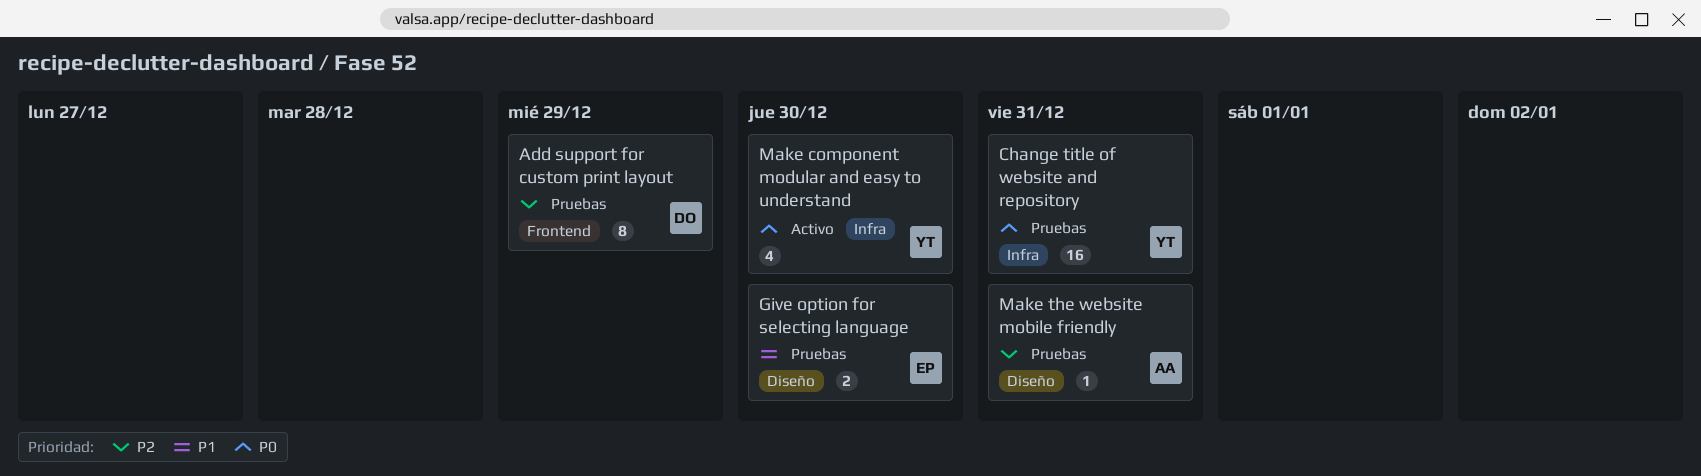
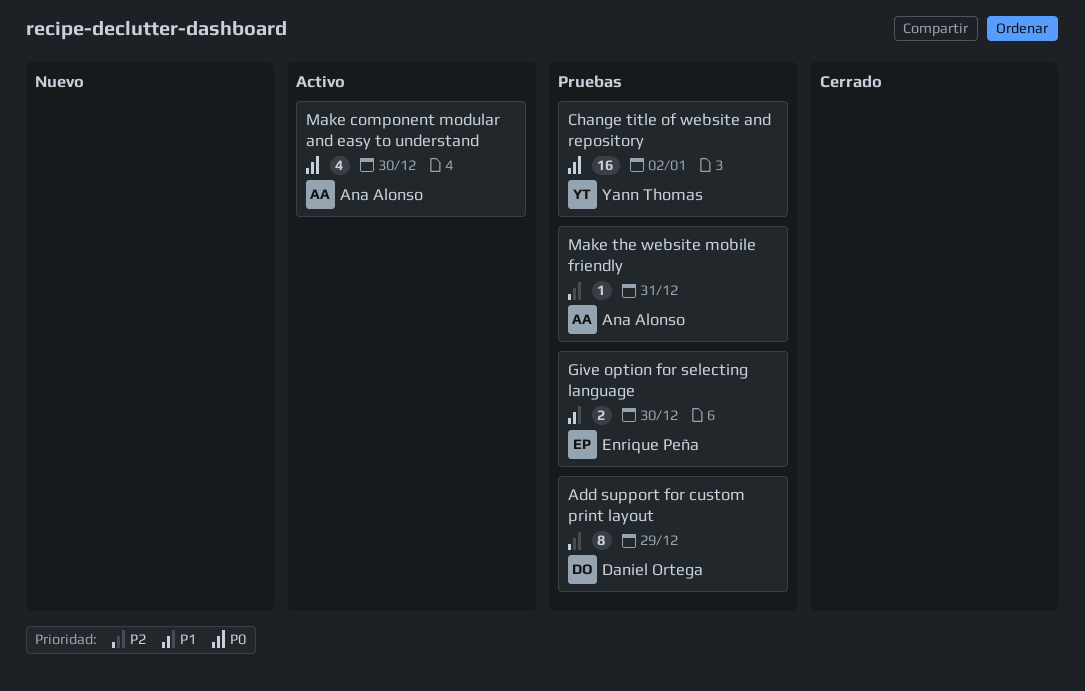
Change title of website and repository, due: Dec 31 -> Jan 2
Make component modular and easy to understand, owner: Yann Thomas -> Ana Alonso

